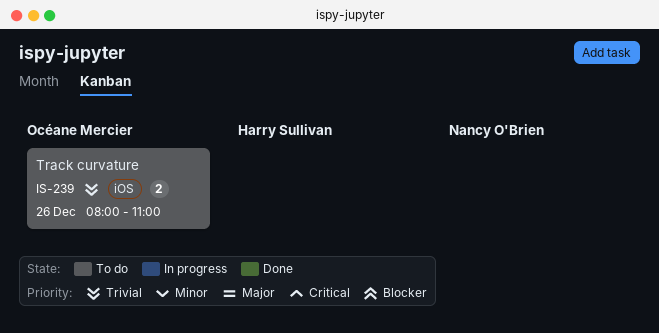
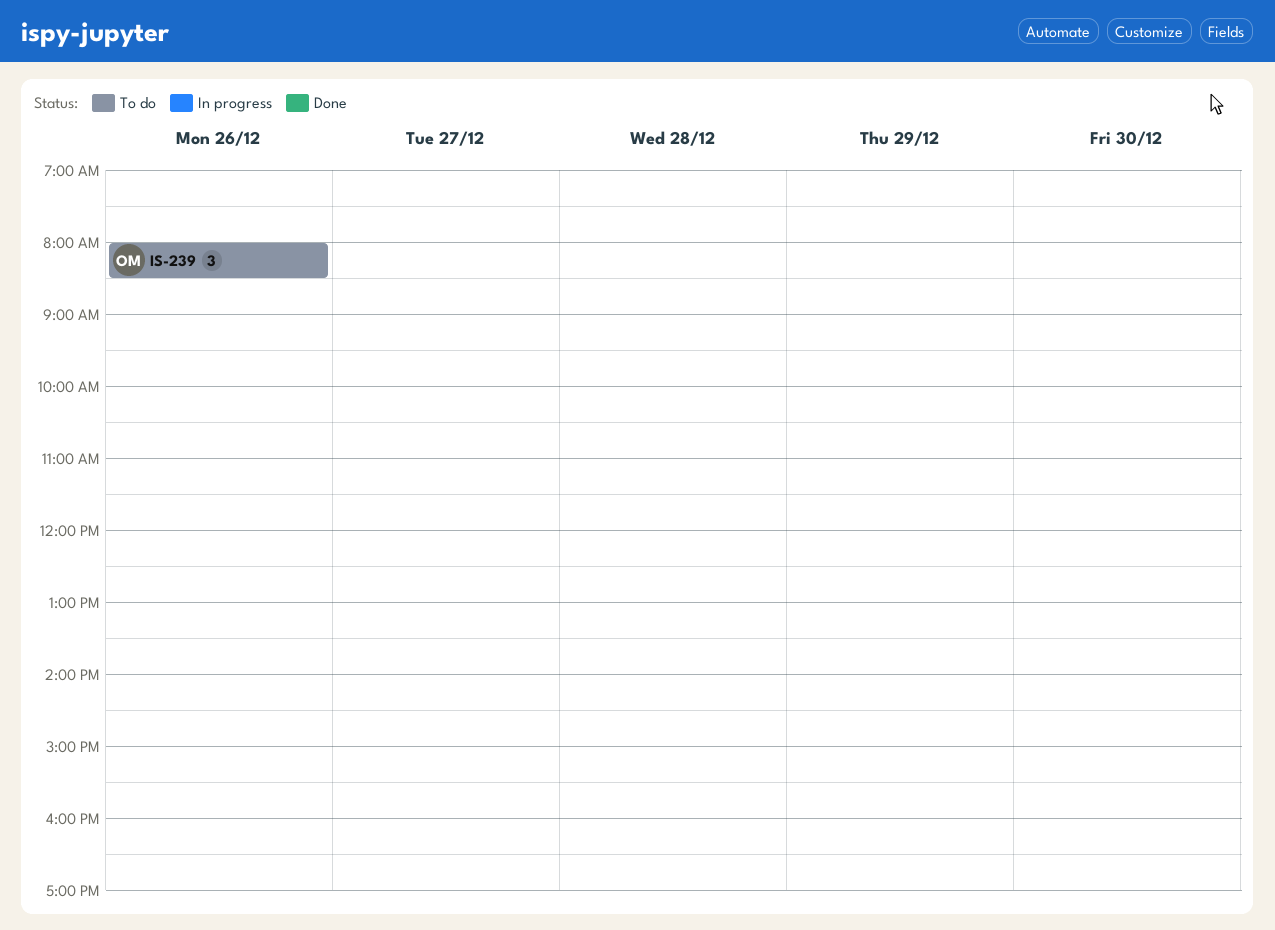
IS-239, estimate: 2 -> 3
IS-239, ends: 11:00 -> 08:30

